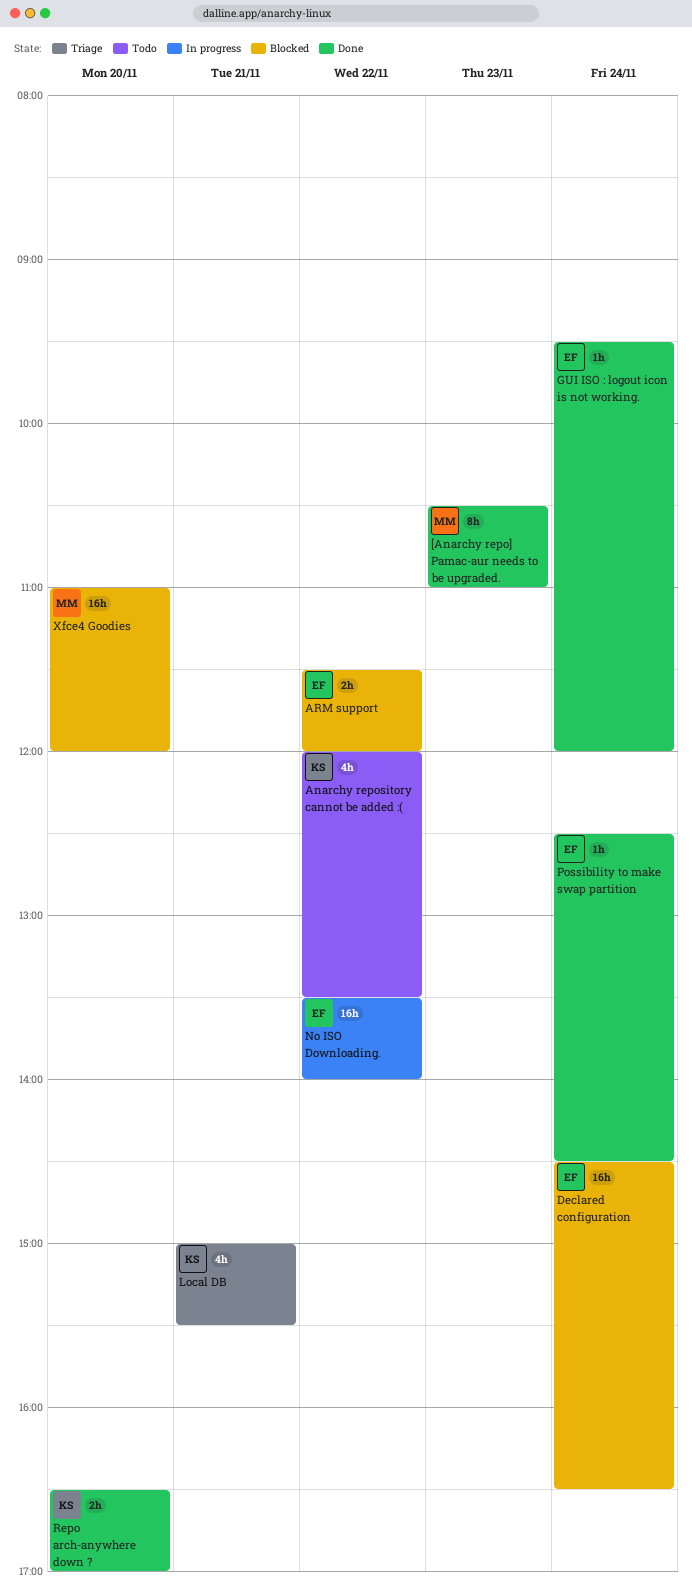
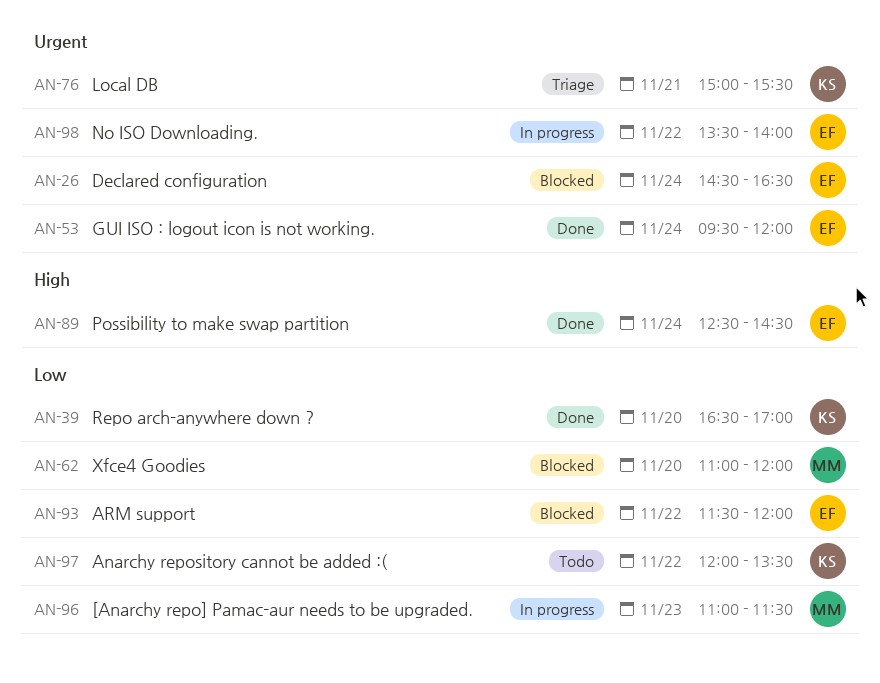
[Anarchy repo] Pamac-aur needs to be upgraded., status: Done -> In progress
[Anarchy repo] Pamac-aur needs to be upgraded., begins: 10:30 -> 11:00
[Anarchy repo] Pamac-aur needs to be upgraded., ends: 11:00 -> 11:30

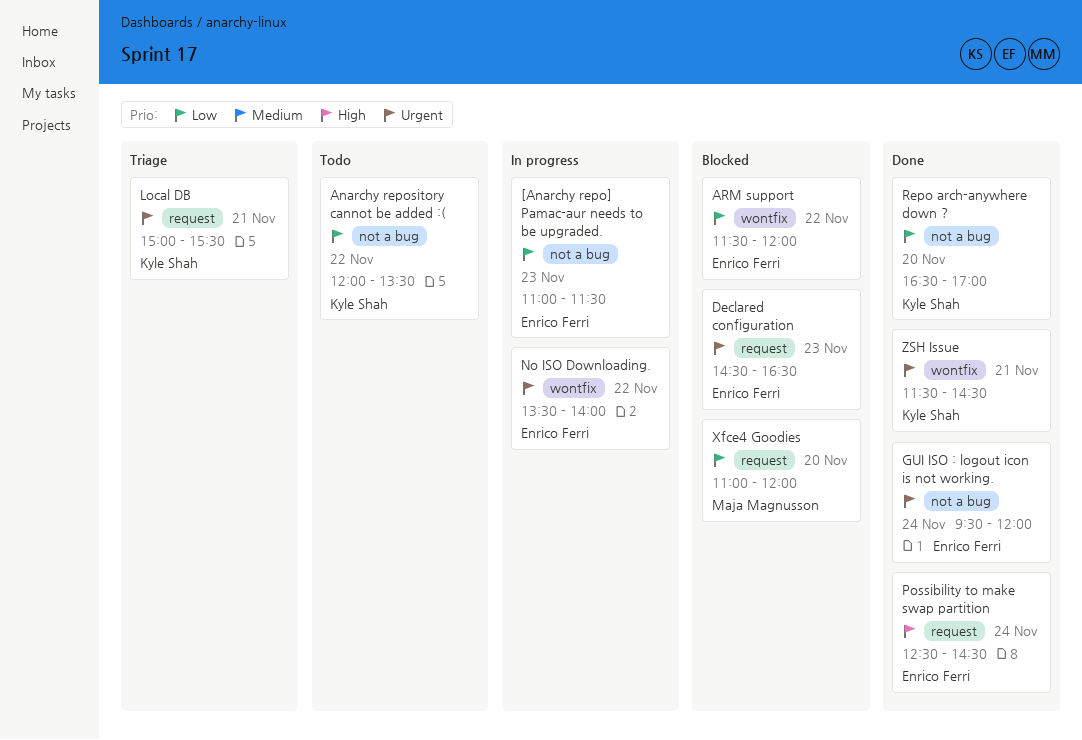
[Anarchy repo] Pamac-aur needs to be upgraded., owner: Maja Magnusson -> Enrico Ferri
Declared configuration, day: Nov 24 -> Nov 23
ZSH Issue: none -> present

